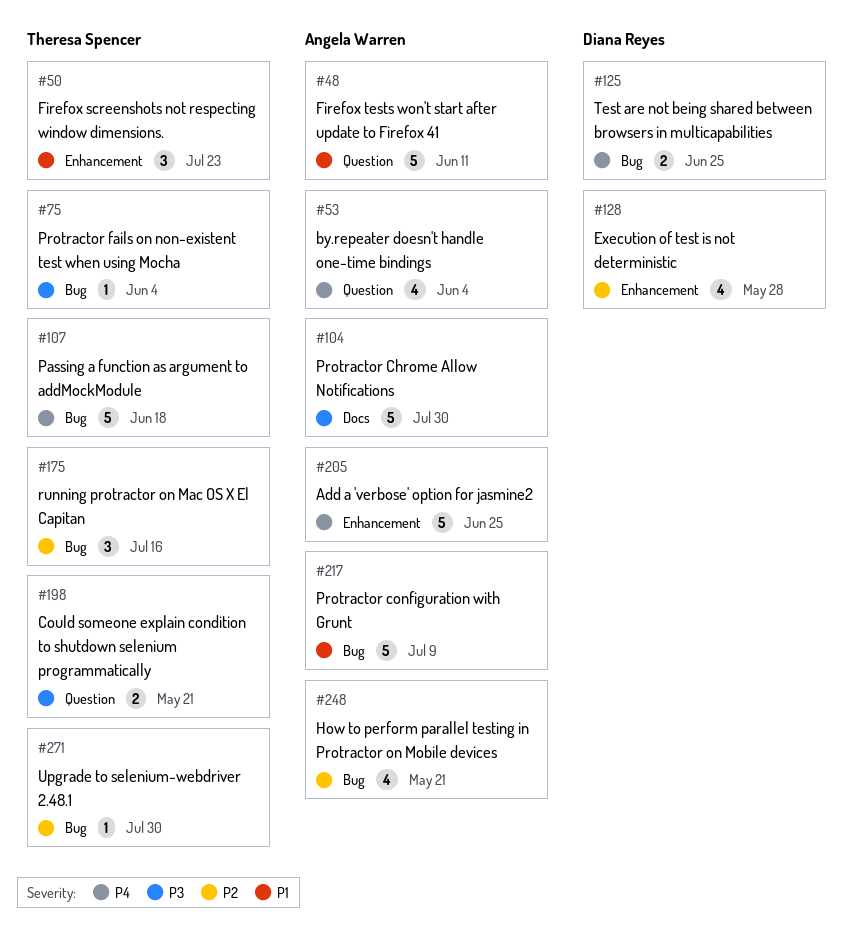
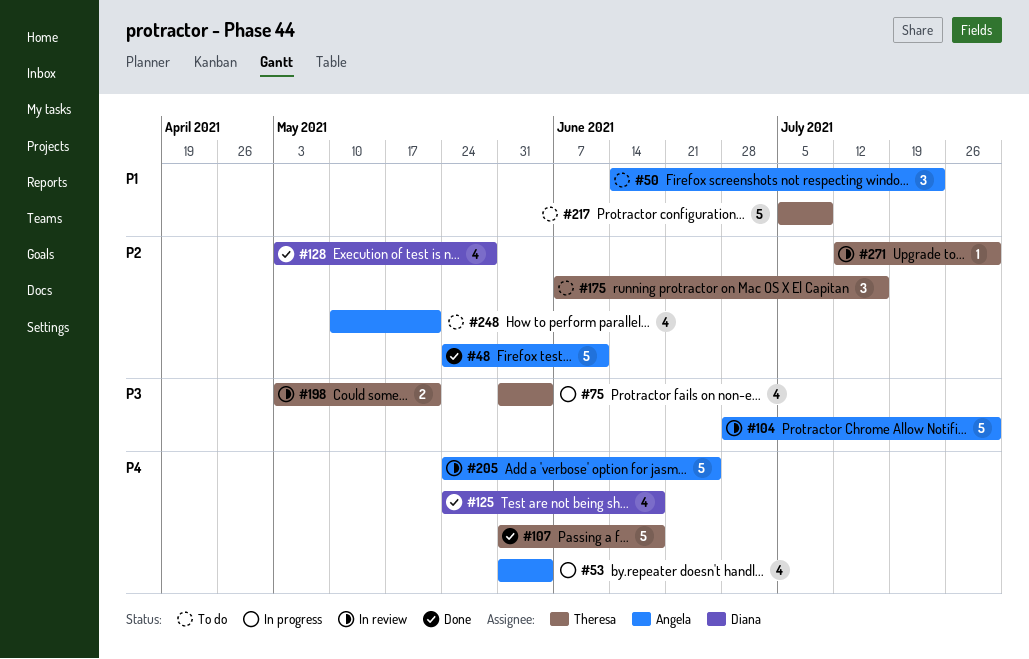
#48, priority: P1 -> P2
#50, owner: Theresa Spencer -> Angela Warren
#75, estimate: 1 -> 4
#125, estimate: 2 -> 4
#125, due: Jun 25 -> Jun 18
#217, owner: Angela Warren -> Theresa Spencer

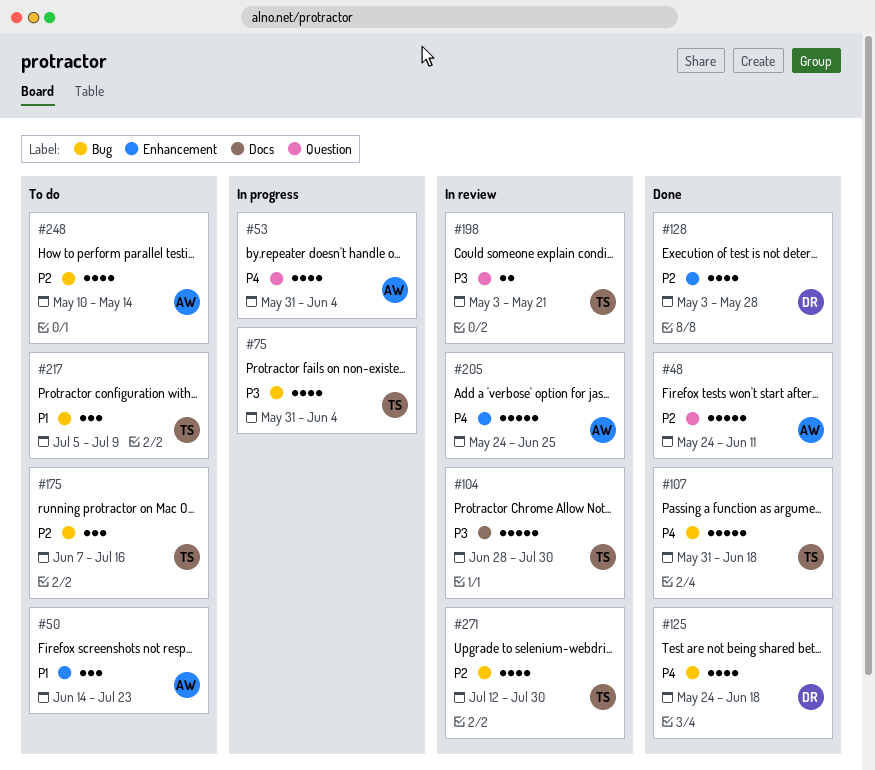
#104, owner: Angela -> Theresa
#217, estimate: 5 -> 3
#248, due: May 21 -> May 14
#271, estimate: 1 -> 4

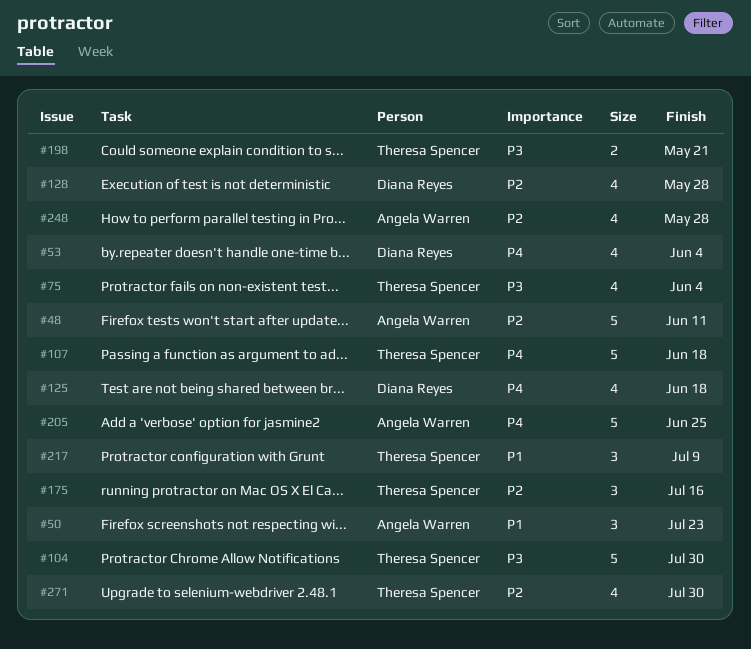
#53, owner: Angela Warren -> Diana Reyes
#248, due: May 14 -> May 28

